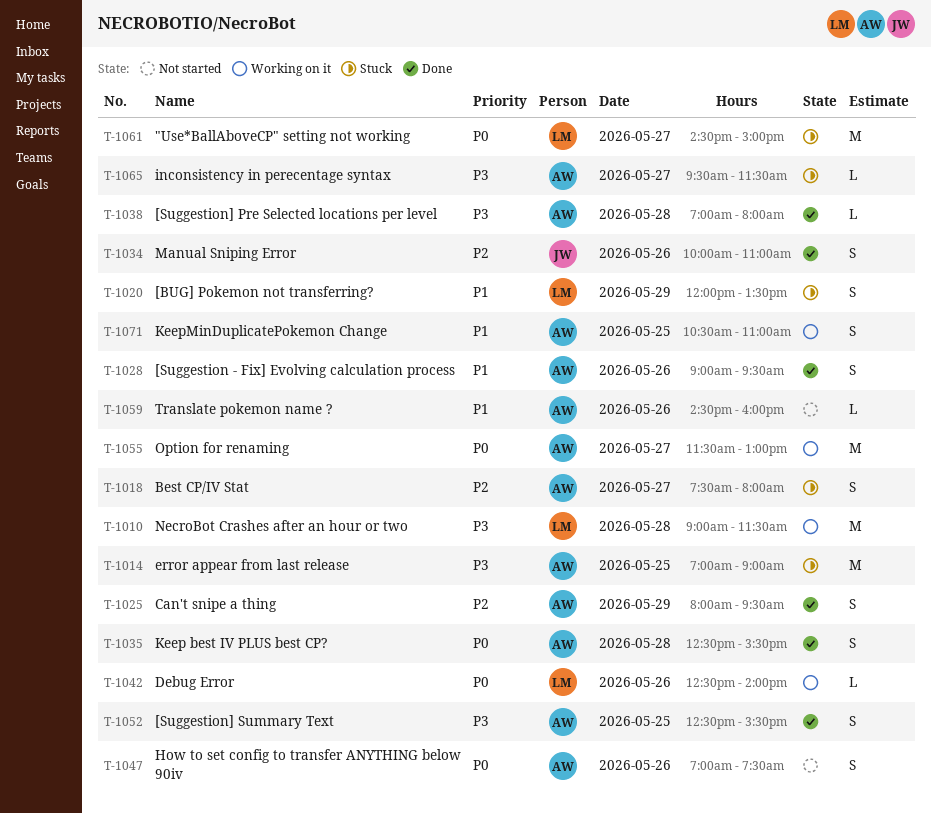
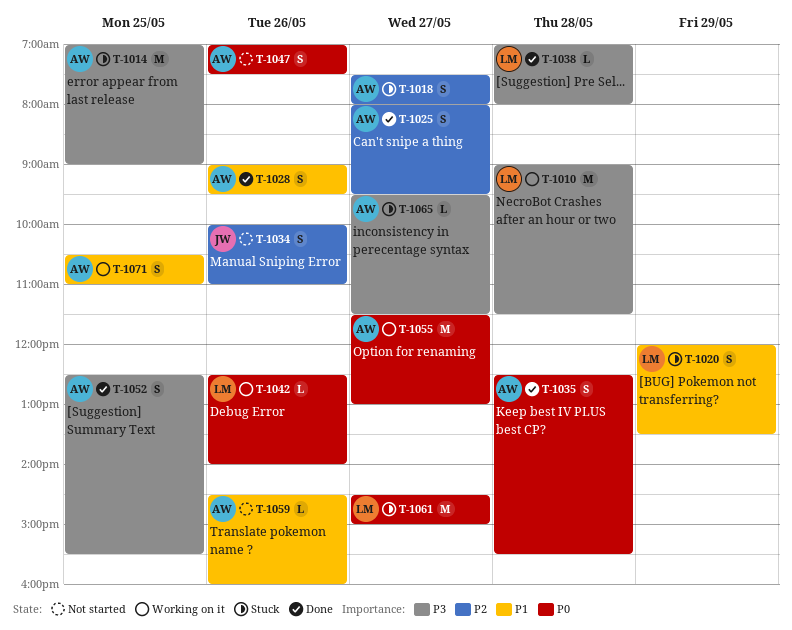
T-1025, day: May 29 -> May 27
T-1034, status: Done -> Not started
T-1038, owner: AW -> LM

